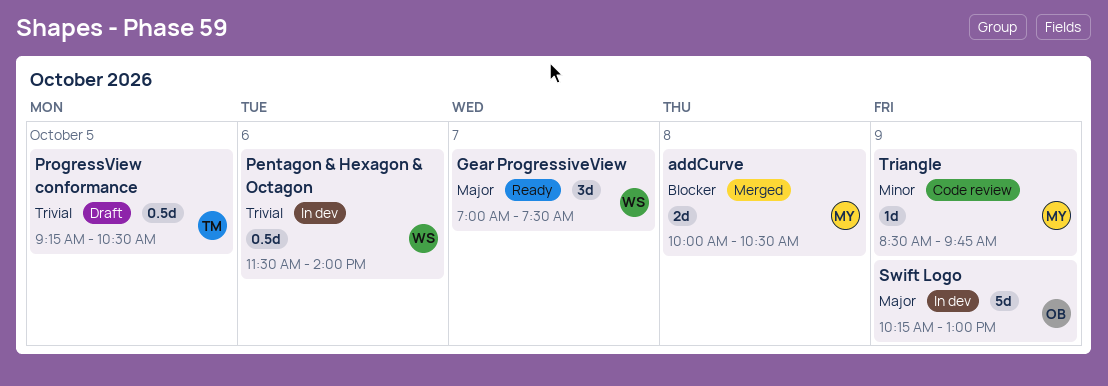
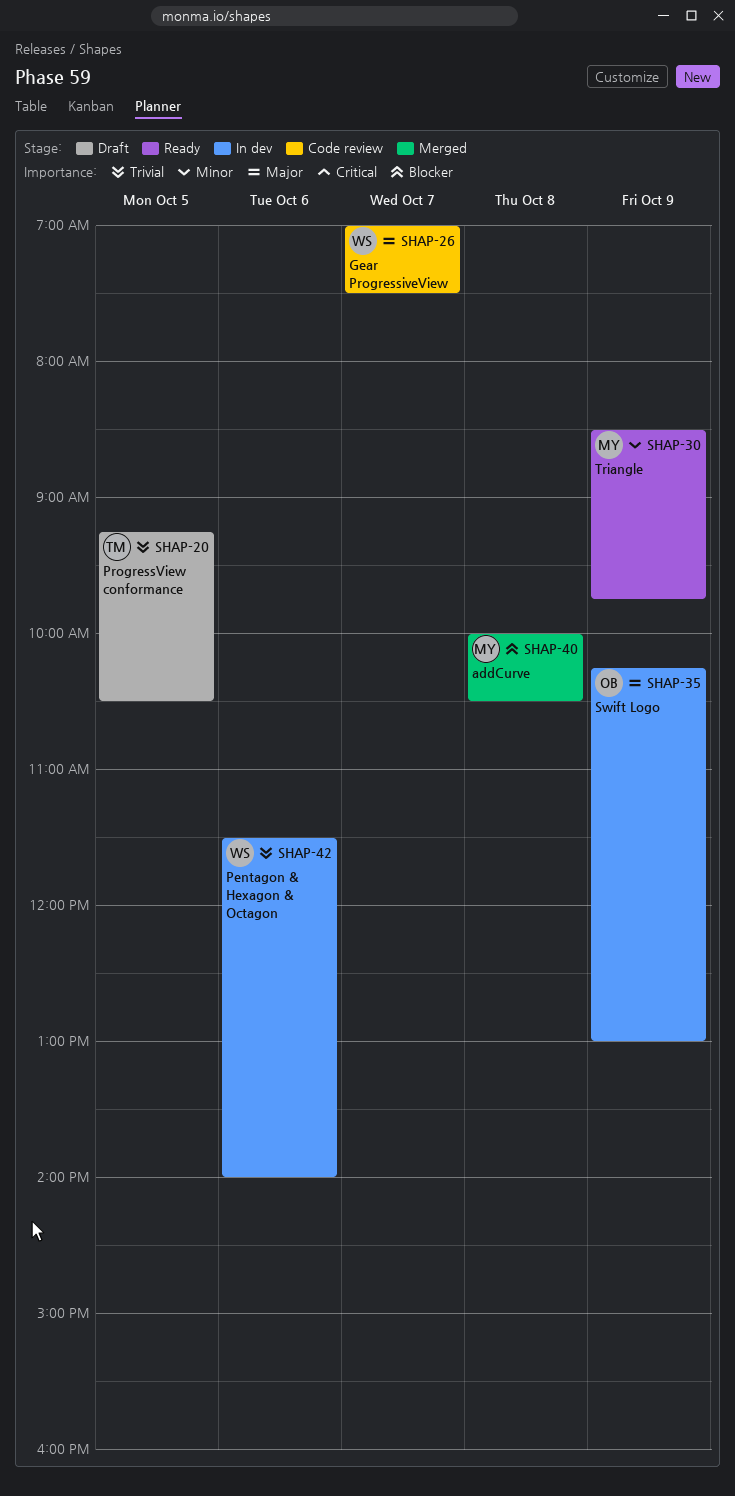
Gear ProgressiveView, status: Ready -> Code review
Triangle, status: Code review -> Ready

